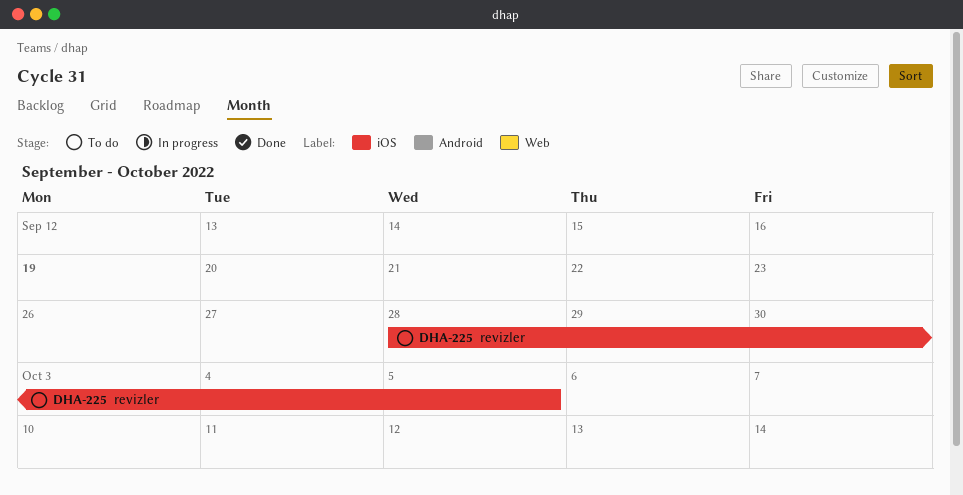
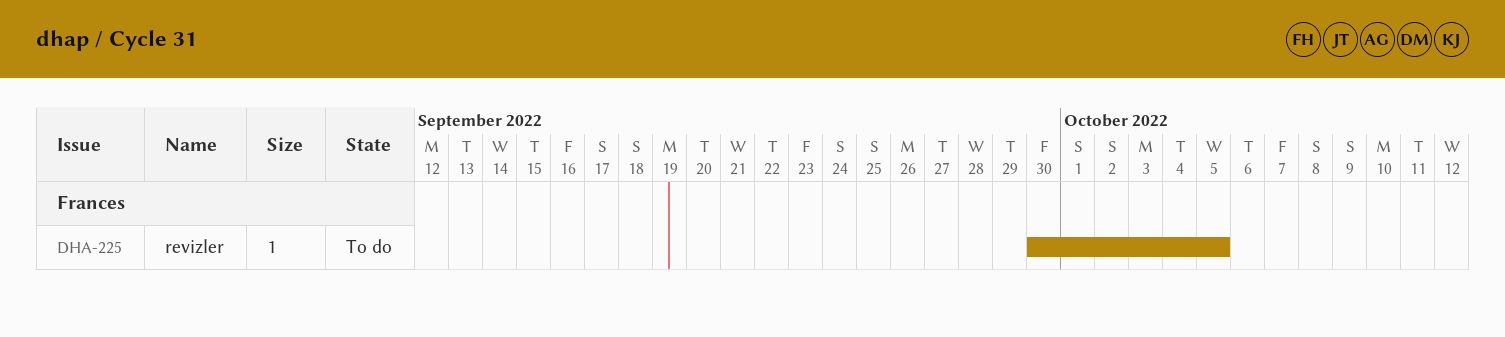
DHA-225, start: Sep 28 -> Sep 30

